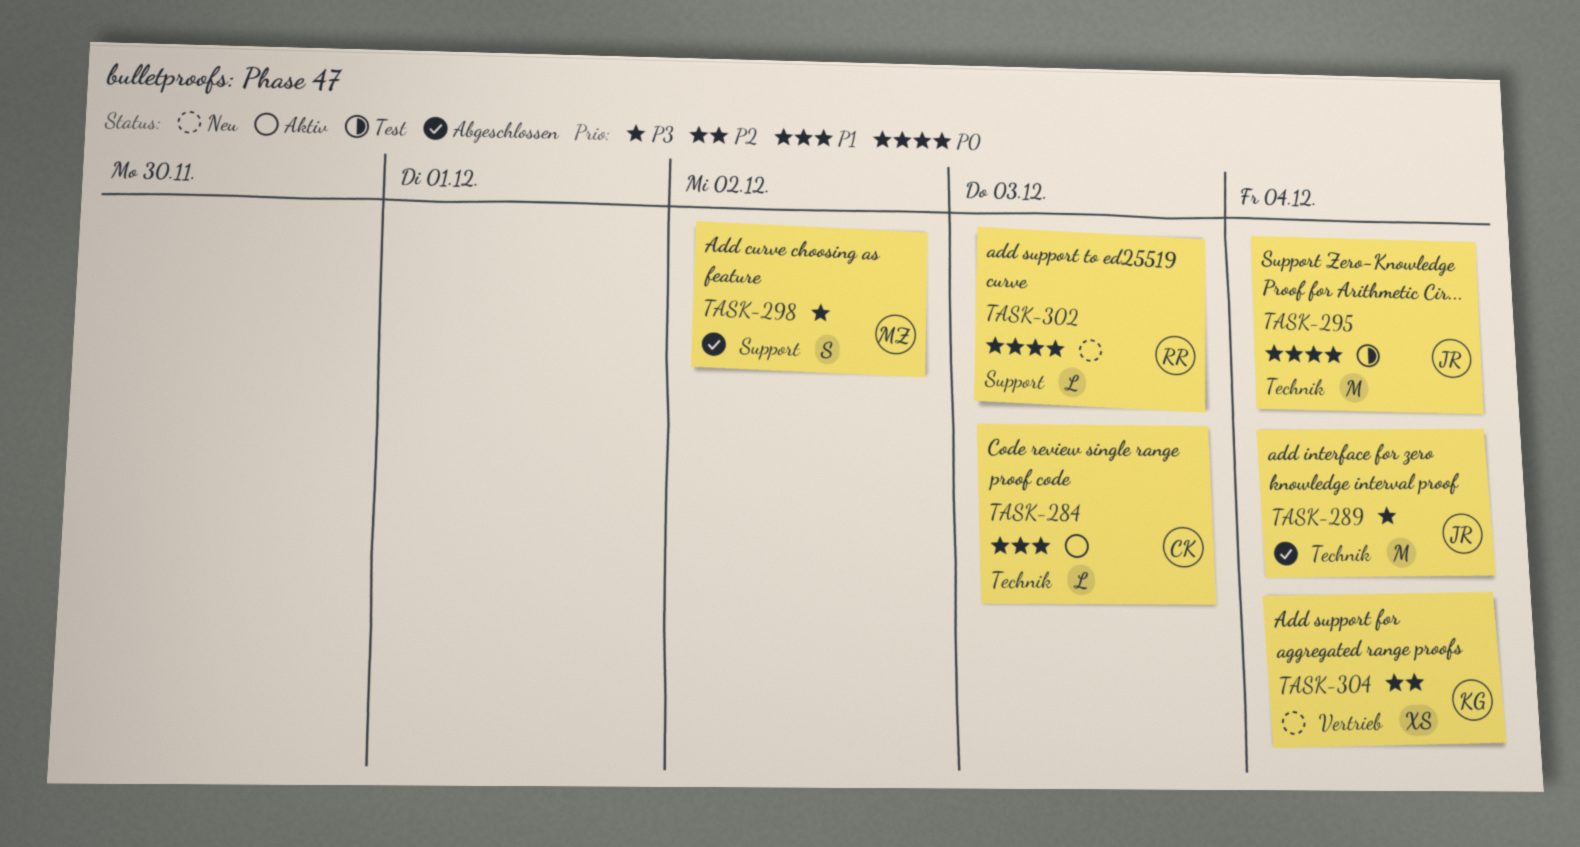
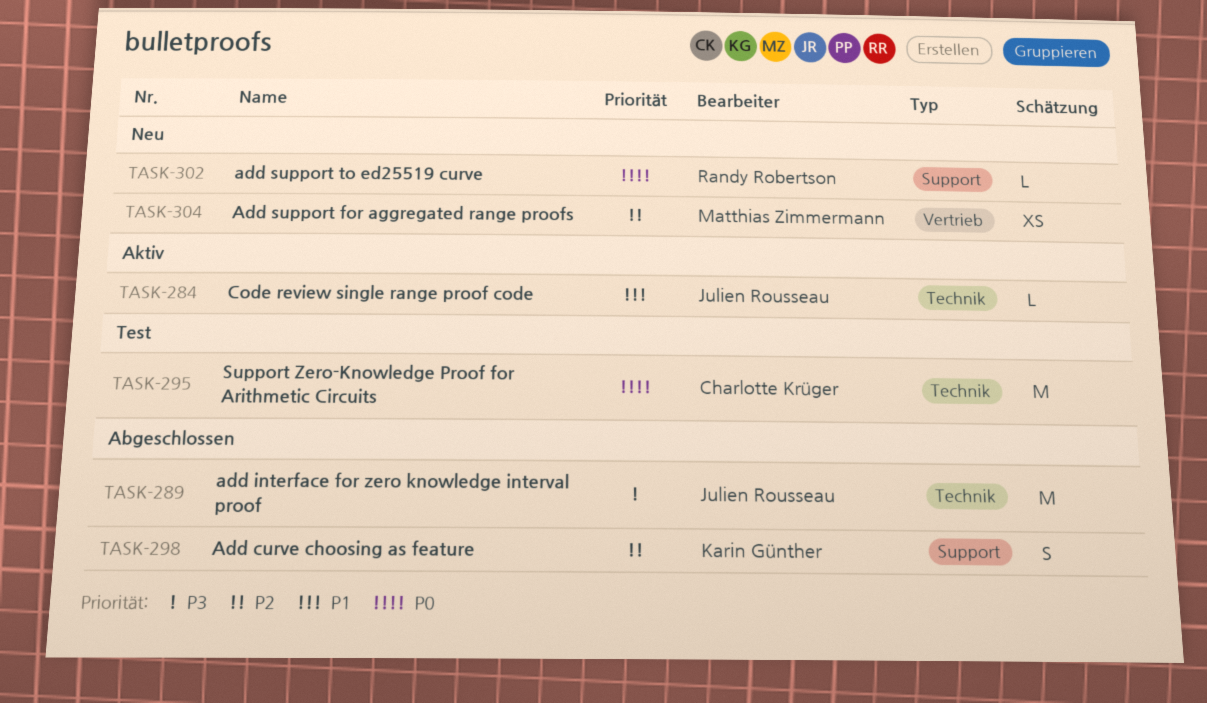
TASK-284, owner: Charlotte Krüger -> Julien Rousseau
TASK-295, owner: Julien Rousseau -> Charlotte Krüger
TASK-298, owner: Matthias Zimmermann -> Karin Günther
TASK-298, priority: P3 -> P2
TASK-304, owner: Karin Günther -> Matthias Zimmermann

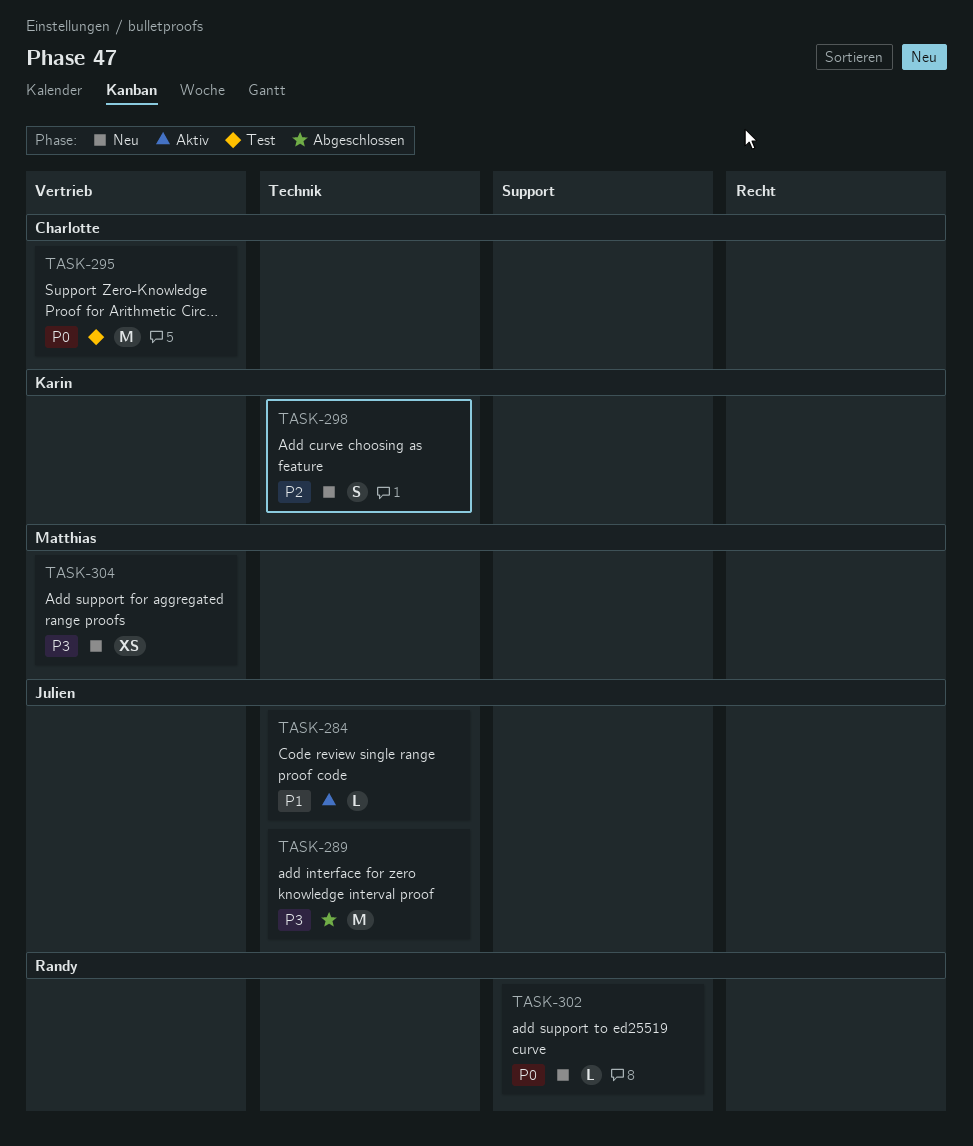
TASK-295, label: Technik -> Vertrieb
TASK-298, status: Abgeschlossen -> Neu
TASK-298, label: Support -> Technik
TASK-304, priority: P2 -> P3

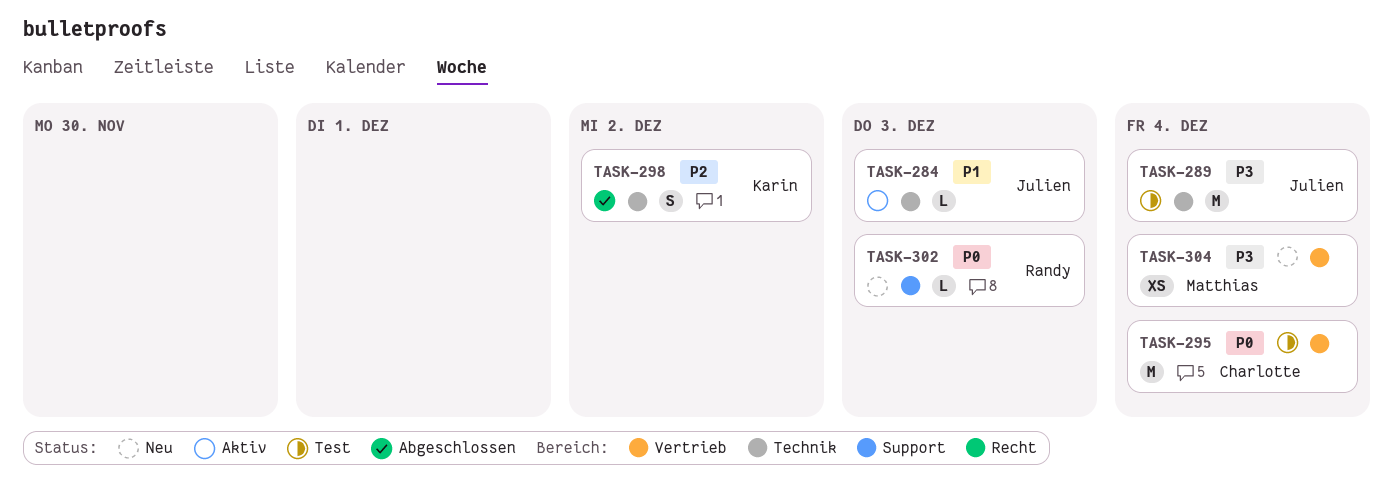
TASK-289, status: Abgeschlossen -> Test
TASK-298, status: Neu -> Abgeschlossen

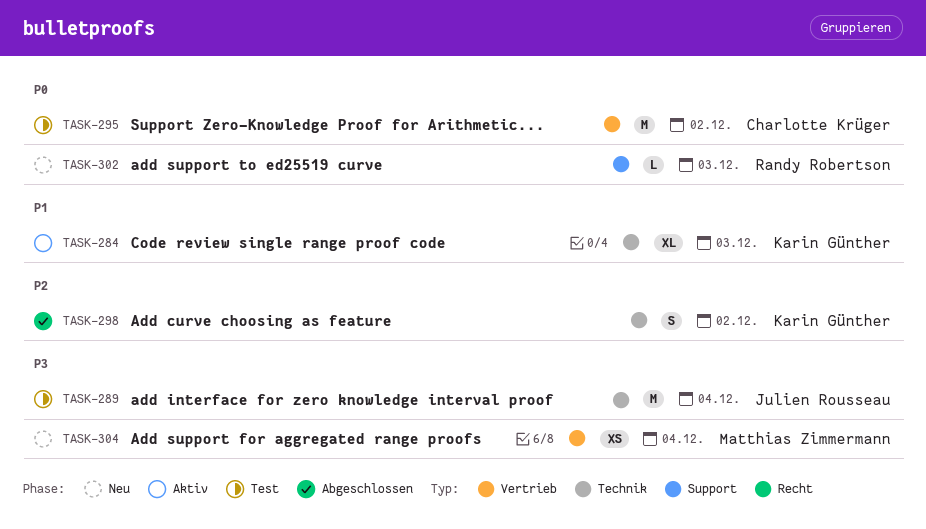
TASK-284, owner: Julien Rousseau -> Karin Günther
TASK-284, estimate: L -> XL
TASK-295, due: Dec 4 -> Dec 2

